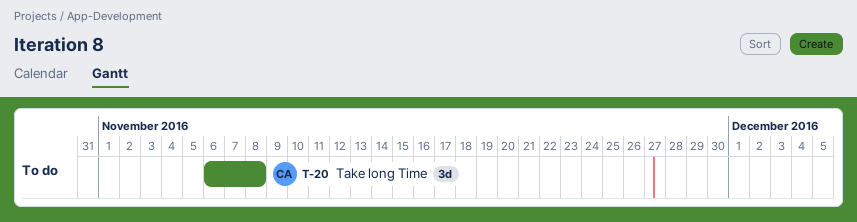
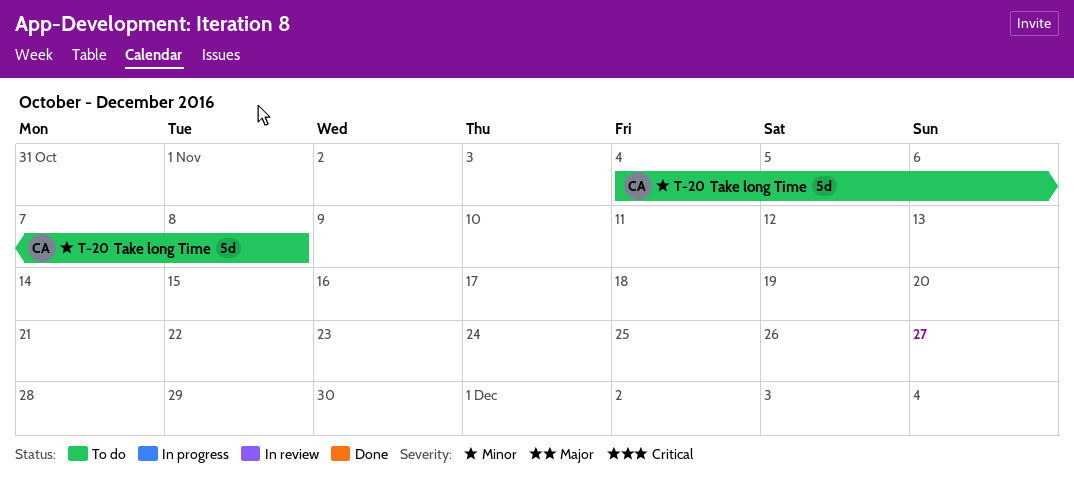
T-20, estimate: 3d -> 5d
T-20, start: Nov 6 -> Nov 4

